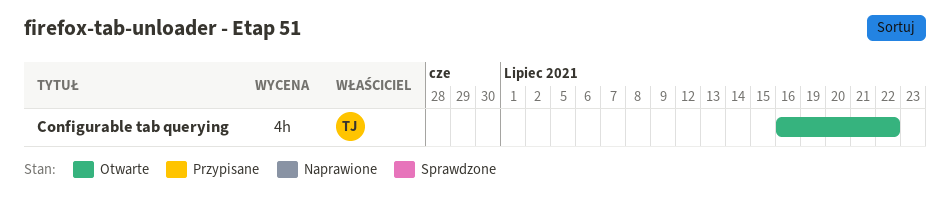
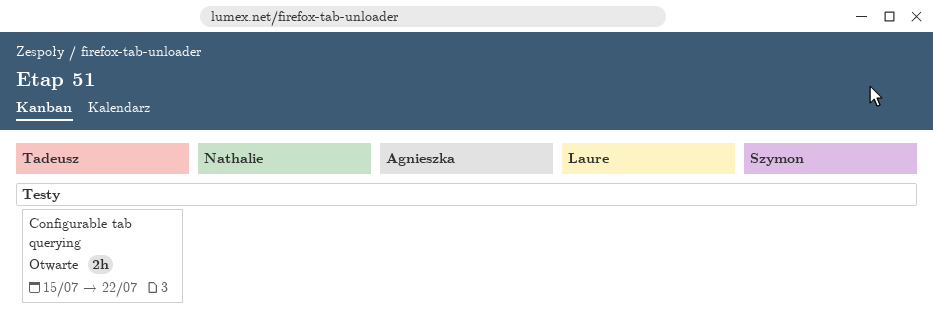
Configurable tab querying, estimate: 4h -> 2h
Configurable tab querying, start: Jul 16 -> Jul 15

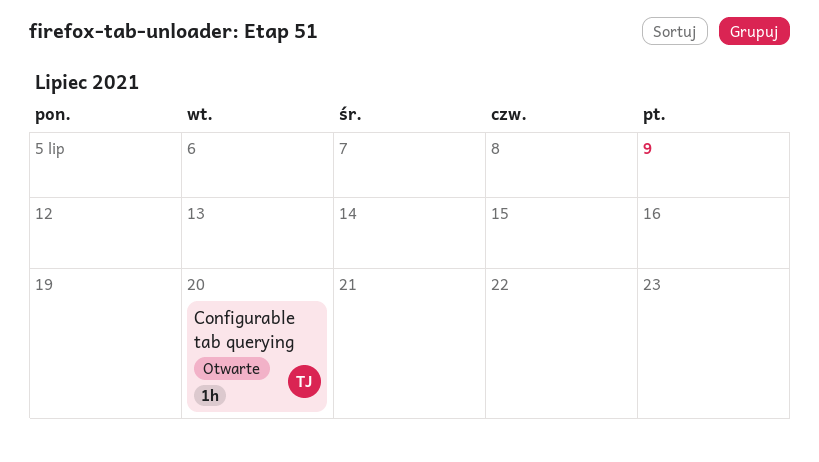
Configurable tab querying, estimate: 2h -> 1h
Configurable tab querying, due: Jul 22 -> Jul 20

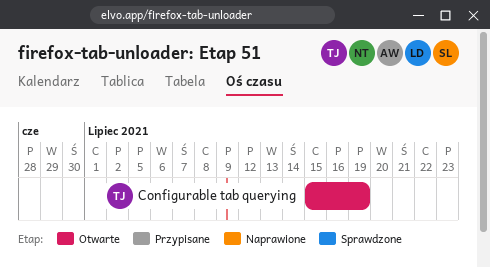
Configurable tab querying, due: Jul 20 -> Jul 19

